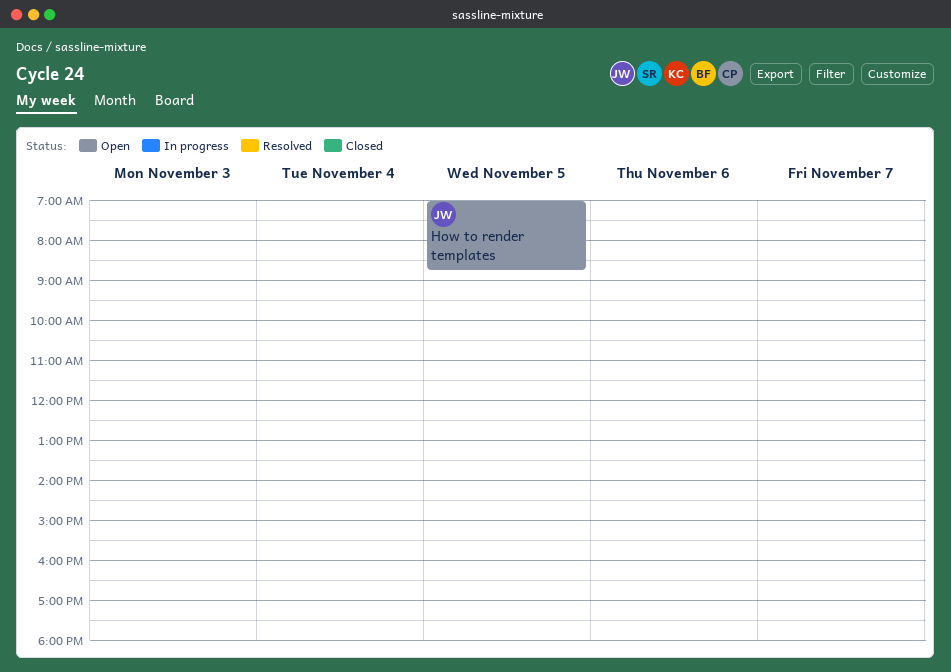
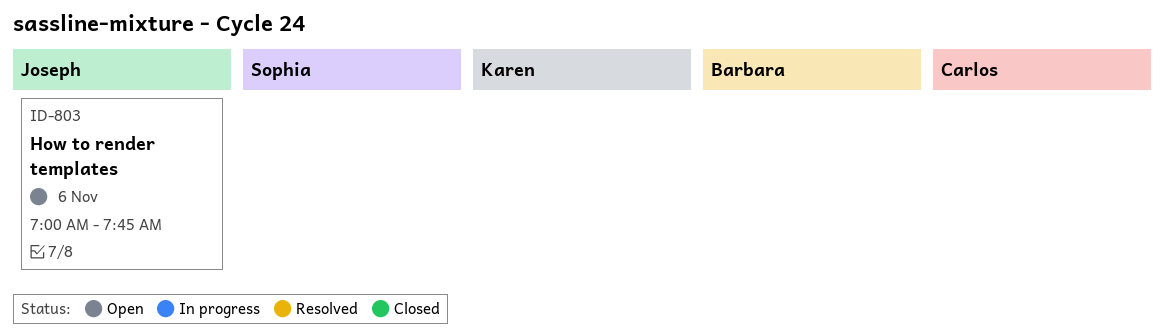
How to render templates, day: Nov 5 -> Nov 6
How to render templates, ends: 08:45 -> 07:45

